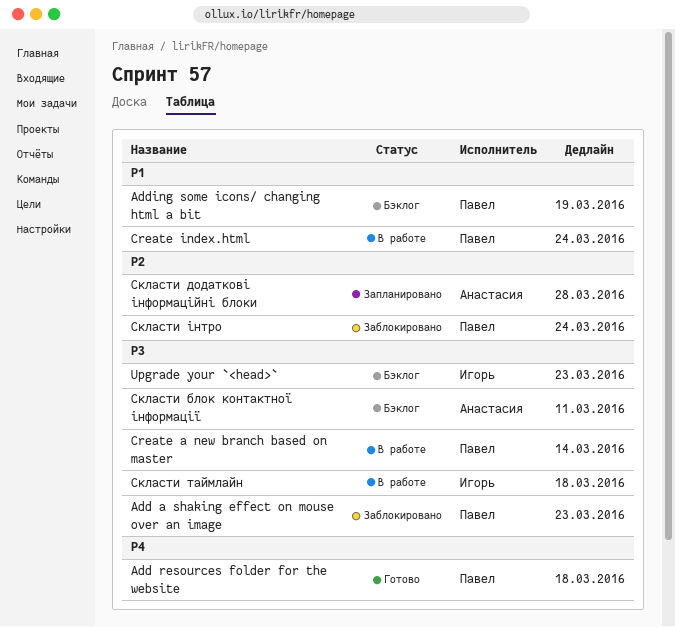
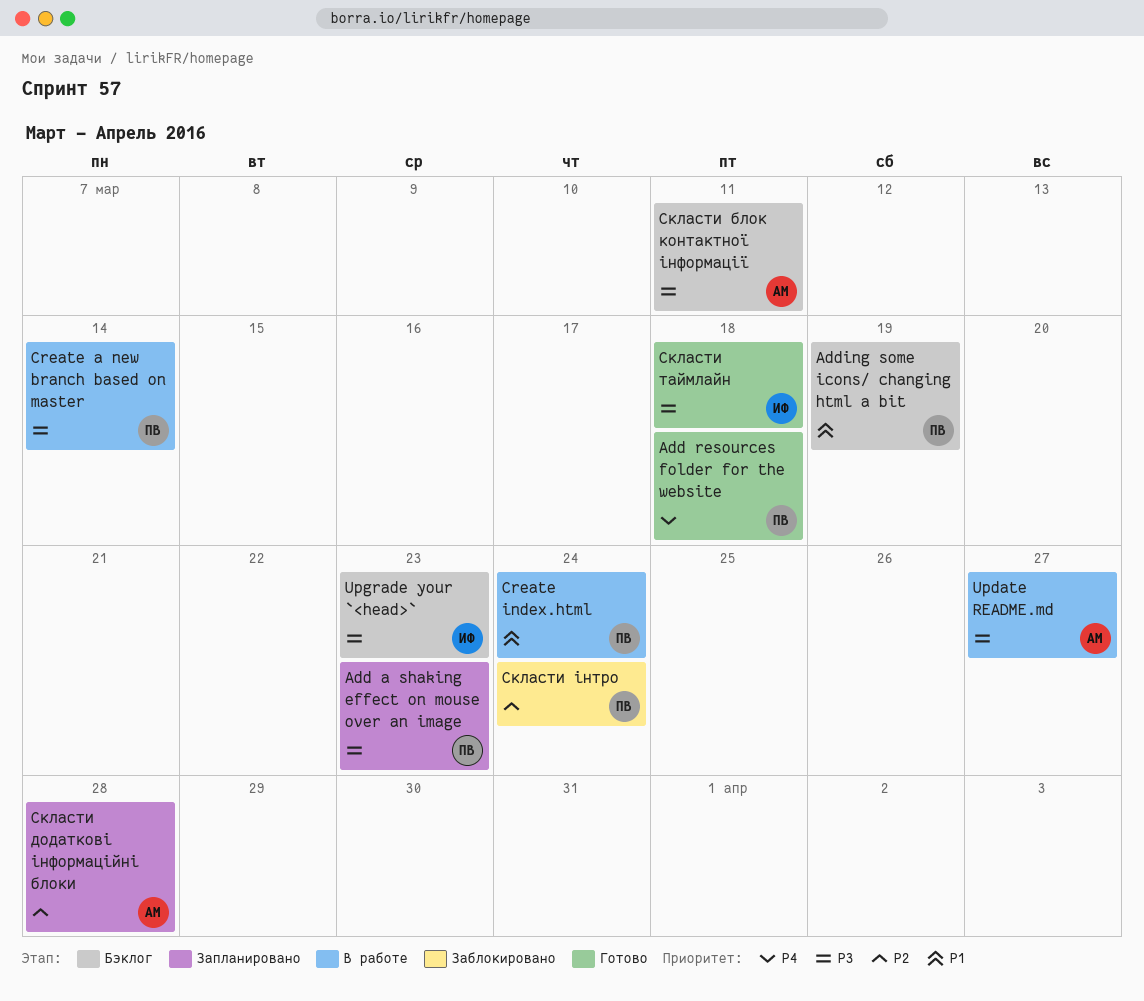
Add a shaking effect on mouse over an image, status: Заблокировано -> Запланировано
Update README.md: none -> present
Скласти таймлайн, status: В работе -> Готово

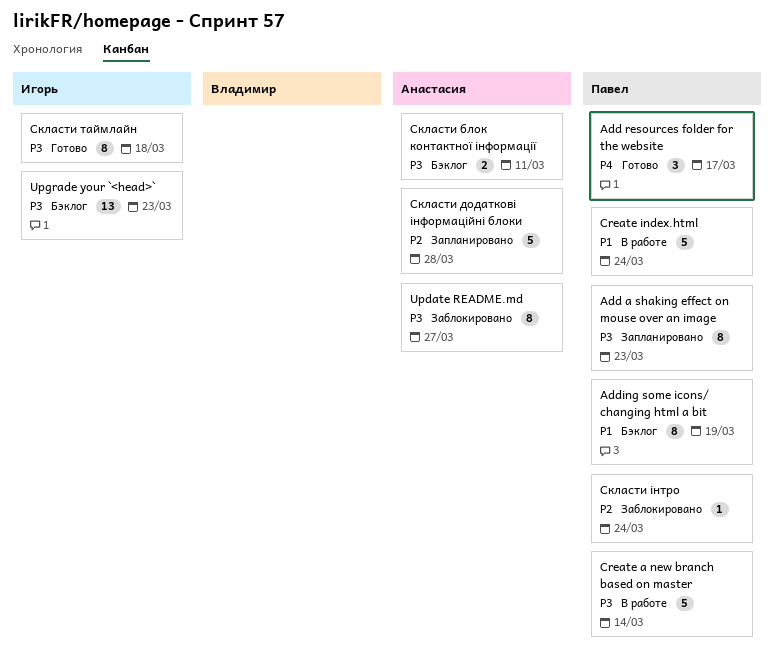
Add resources folder for the website, due: Mar 18 -> Mar 17
Update README.md, status: В работе -> Заблокировано

